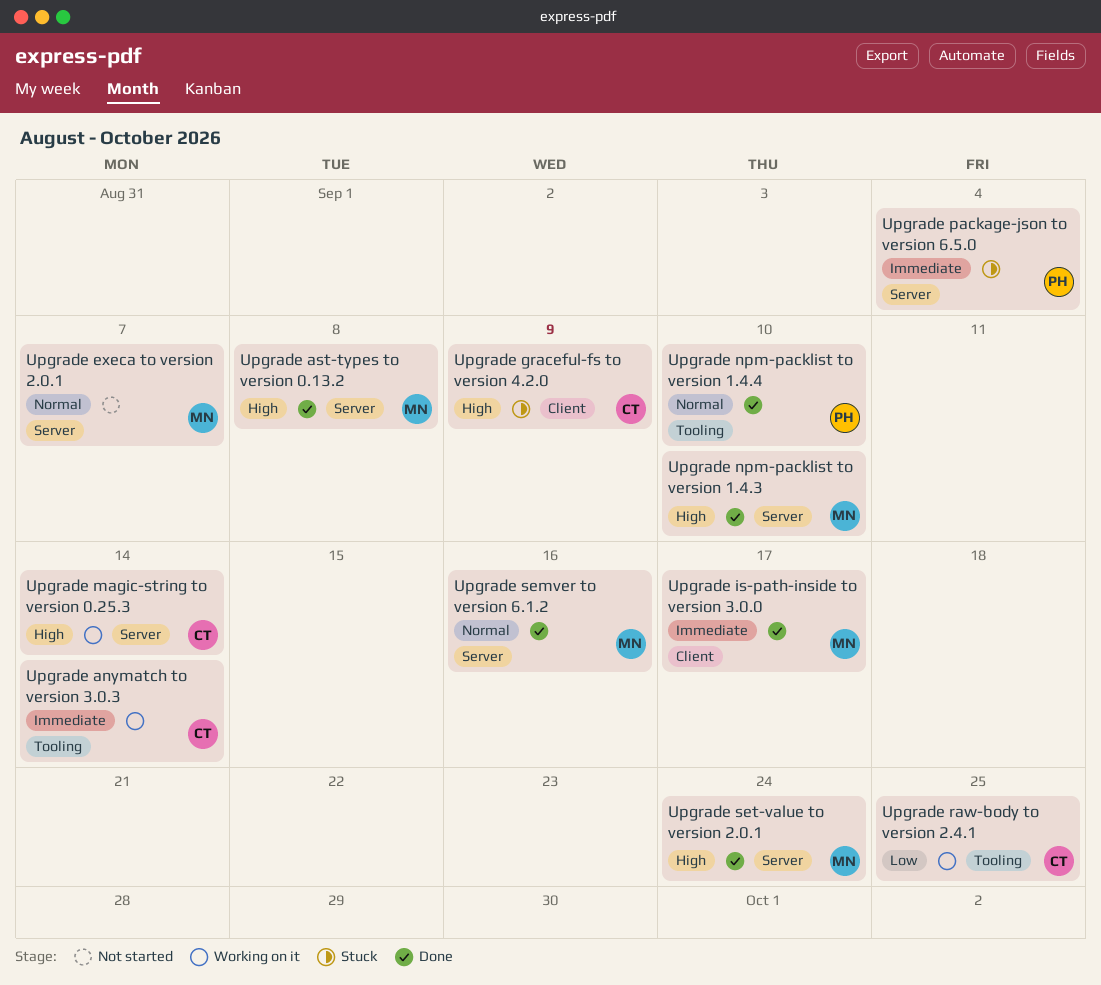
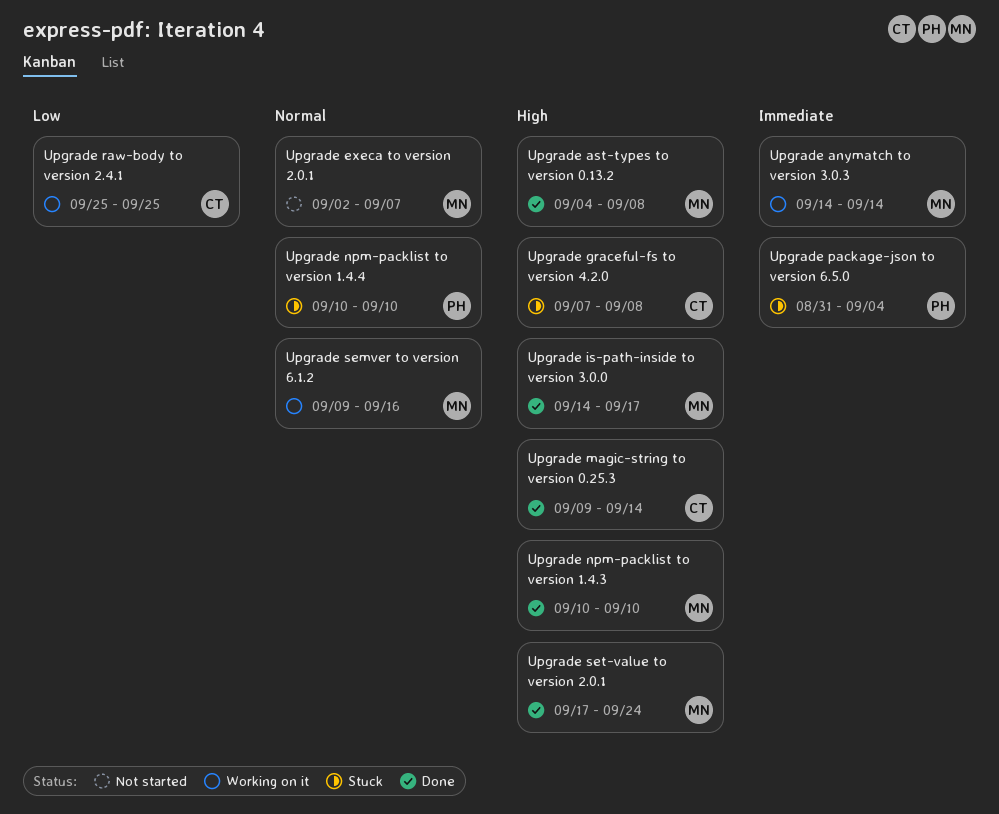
Upgrade anymatch to version 3.0.3, owner: CT -> MN
Upgrade graceful-fs to version 4.2.0, due: Sep 9 -> Sep 8
Upgrade is-path-inside to version 3.0.0, priority: Immediate -> High
Upgrade magic-string to version 0.25.3, status: Working on it -> Done
Upgrade npm-packlist to version 1.4.4, status: Done -> Stuck
Upgrade semver to version 6.1.2, status: Done -> Working on it

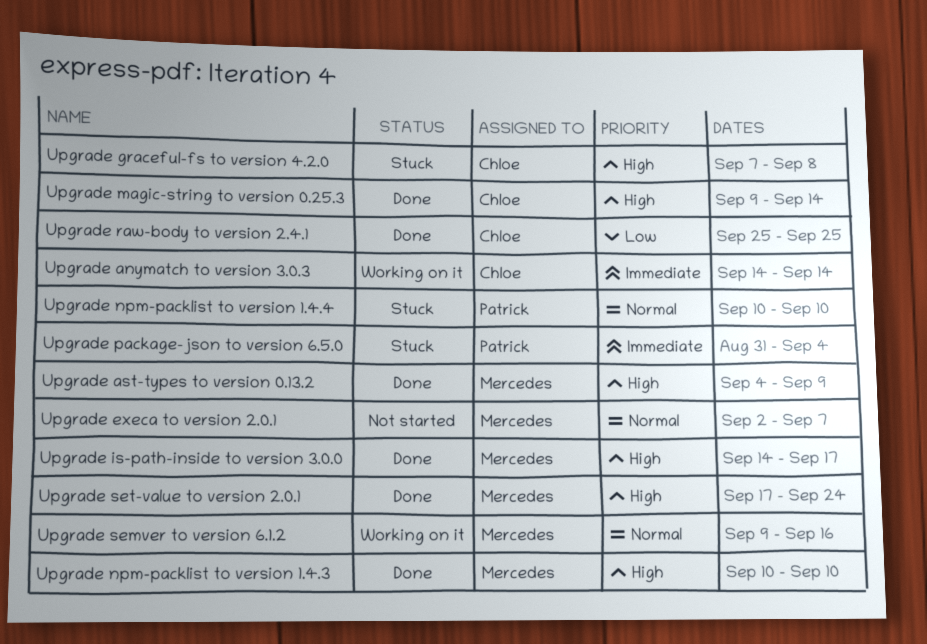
Upgrade anymatch to version 3.0.3, owner: Mercedes -> Chloe
Upgrade ast-types to version 0.13.2, due: Sep 8 -> Sep 9
Upgrade raw-body to version 2.4.1, status: Working on it -> Done

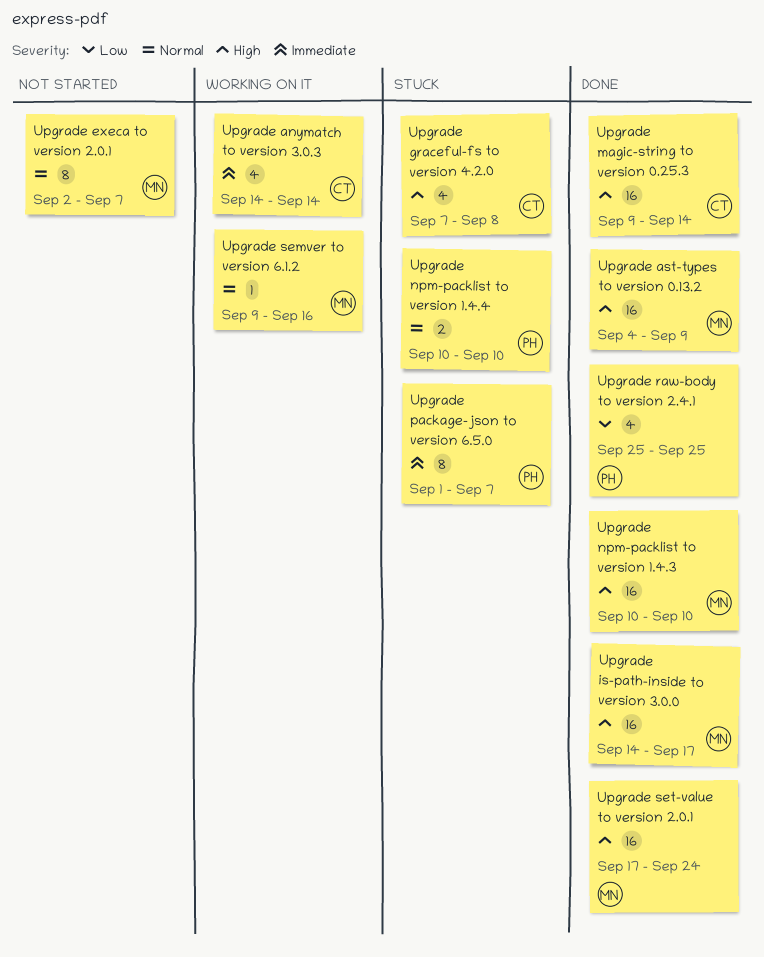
Upgrade package-json to version 6.5.0, start: Aug 31 -> Sep 1
Upgrade package-json to version 6.5.0, due: Sep 4 -> Sep 7
Upgrade raw-body to version 2.4.1, owner: Chloe -> Patrick

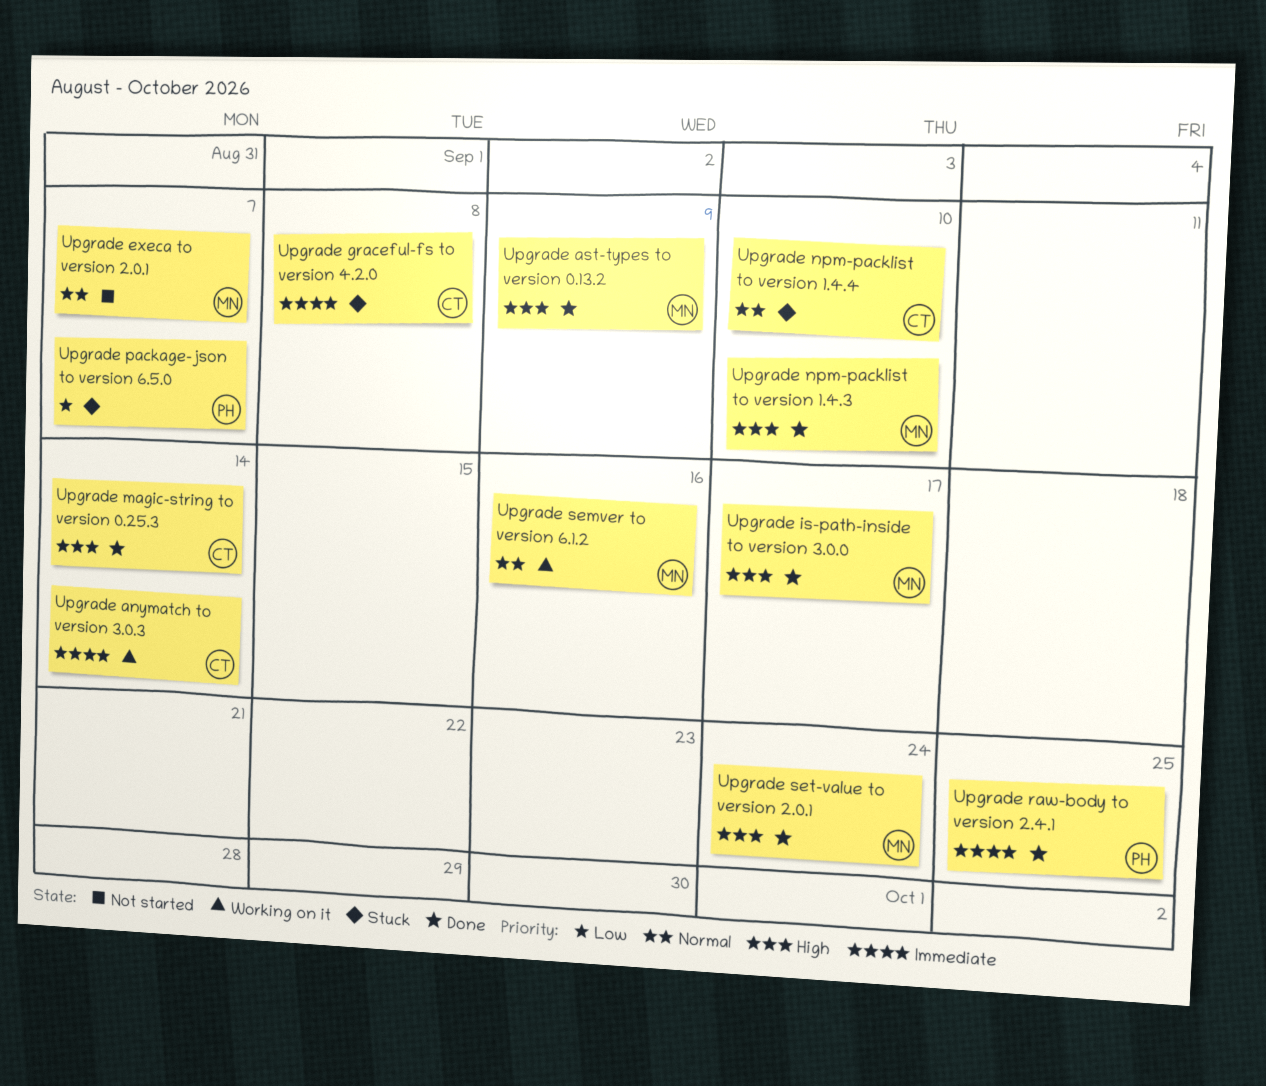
Upgrade graceful-fs to version 4.2.0, priority: High -> Immediate
Upgrade npm-packlist to version 1.4.4, owner: PH -> CT
Upgrade package-json to version 6.5.0, priority: Immediate -> Low
Upgrade raw-body to version 2.4.1, priority: Low -> Immediate

